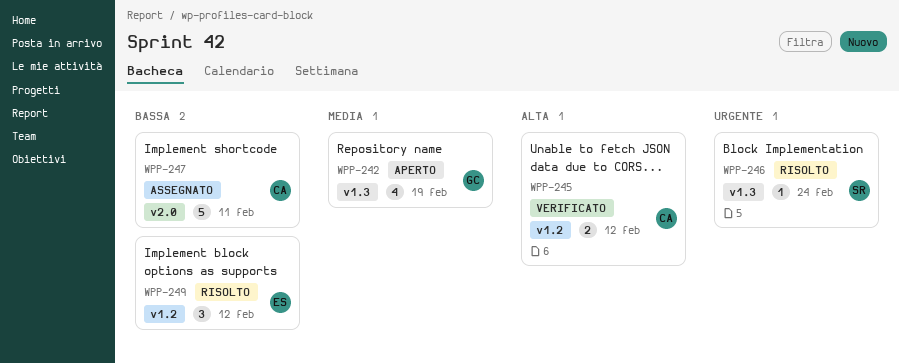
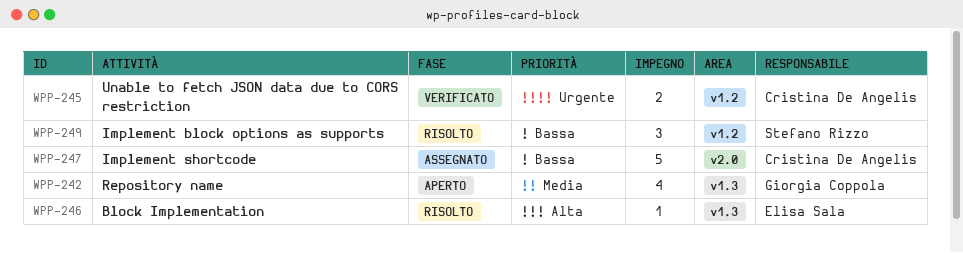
WPP-245, priority: Alta -> Urgente
WPP-246, owner: Stefano Rizzo -> Elisa Sala
WPP-246, priority: Urgente -> Alta
WPP-249, owner: Elisa Sala -> Stefano Rizzo

